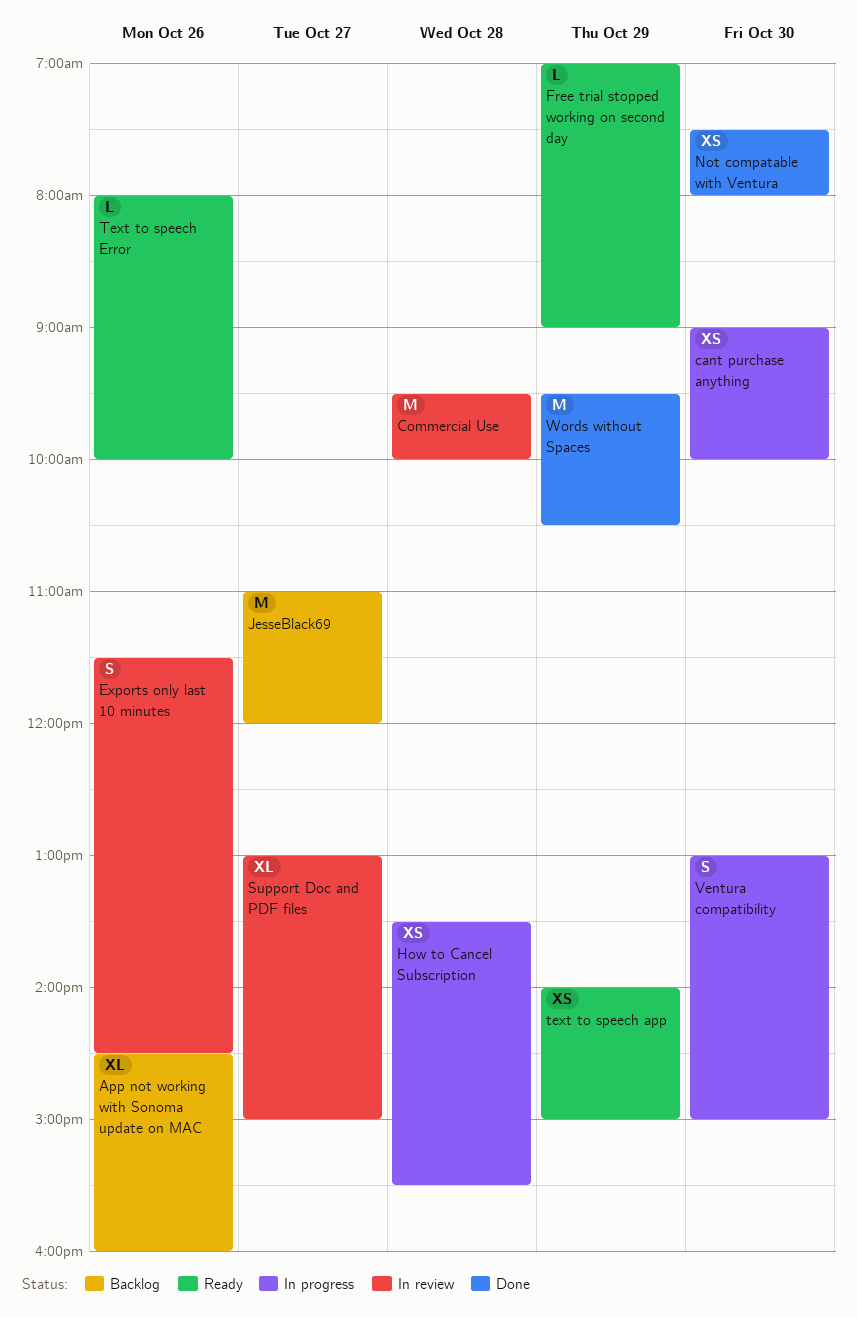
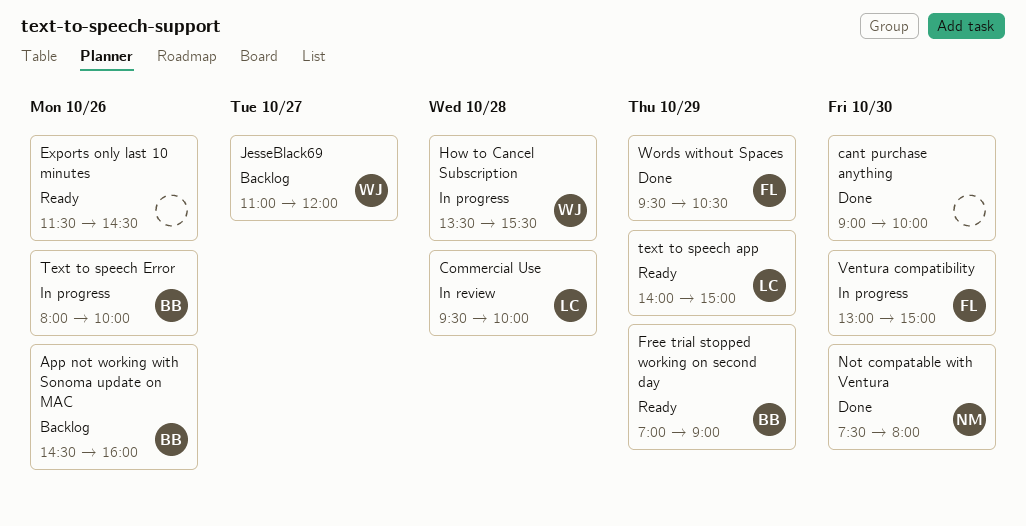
cant purchase anything, status: In progress -> Done
Exports only last 10 minutes, status: In review -> Ready
Support Doc and PDF files: present -> none
Text to speech Error, status: Ready -> In progress

